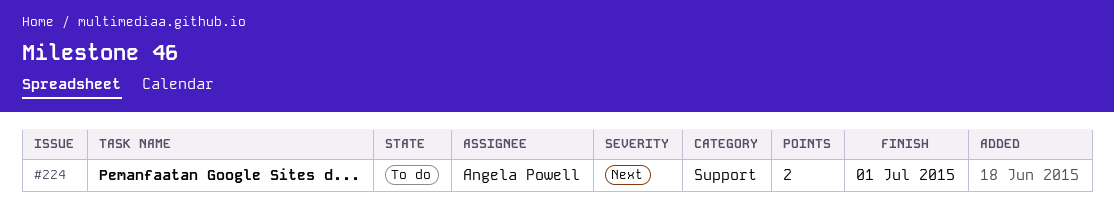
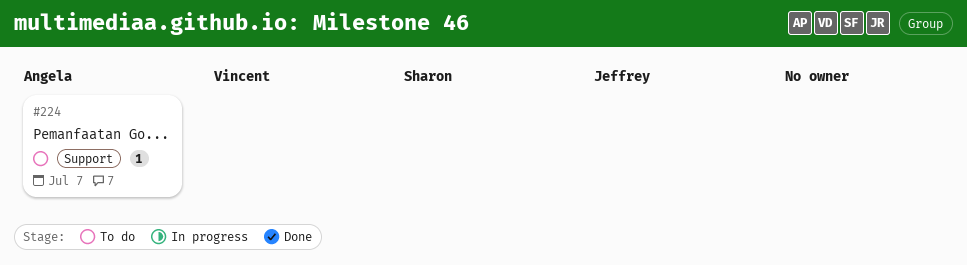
#224, estimate: 2 -> 1
#224, due: Jul 1 -> Jul 7

